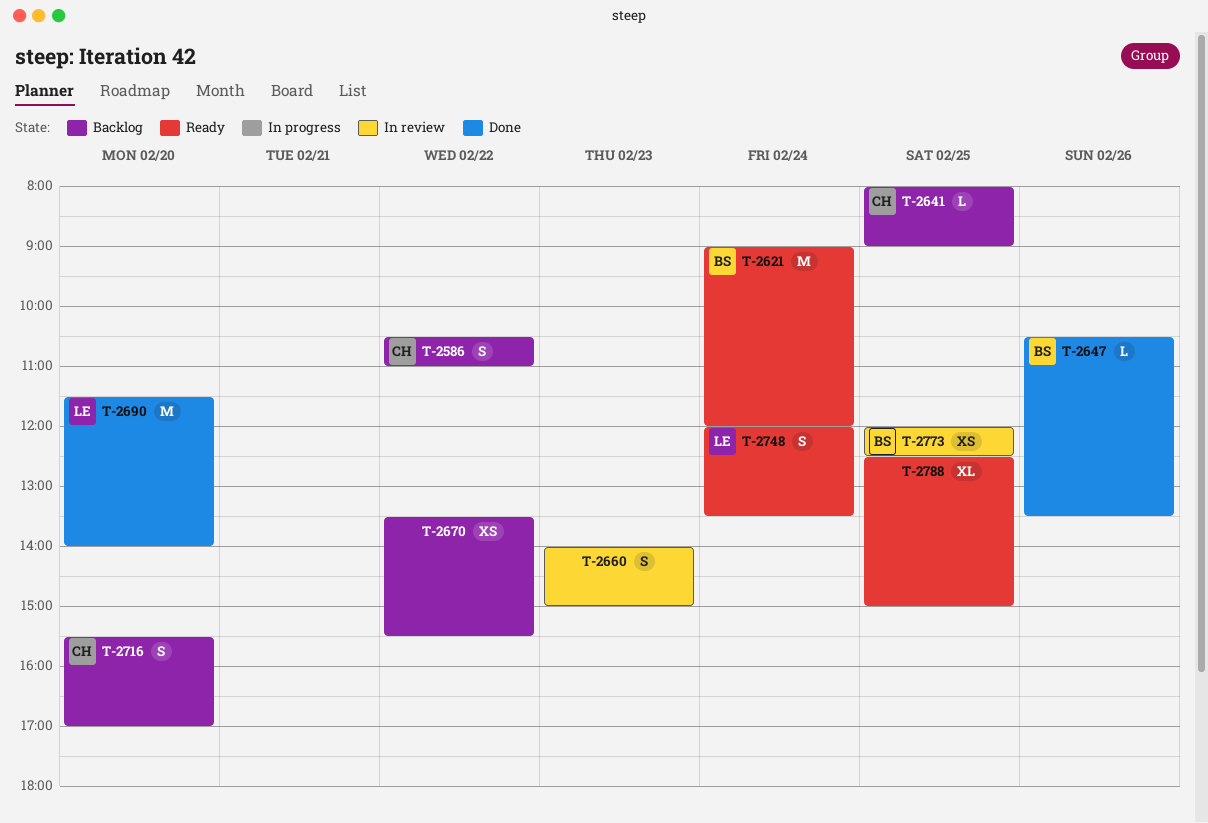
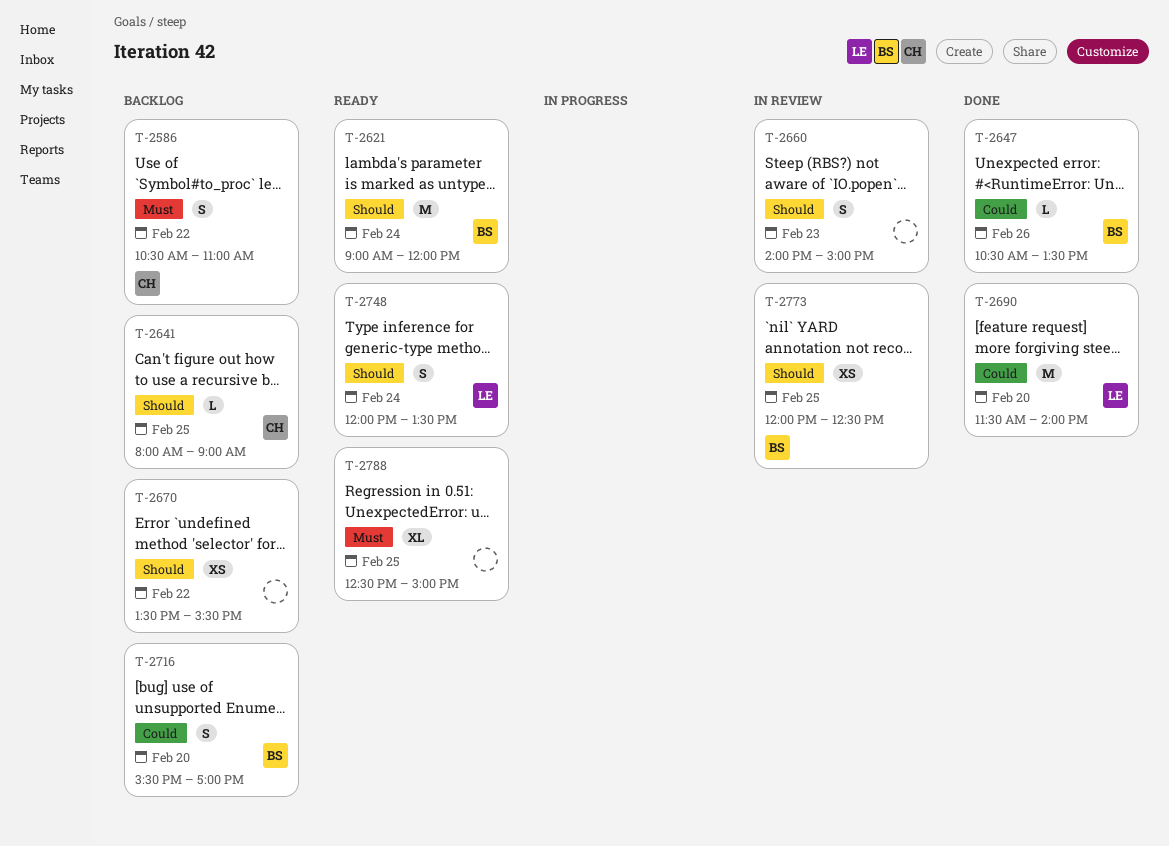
T-2716, owner: CH -> BS

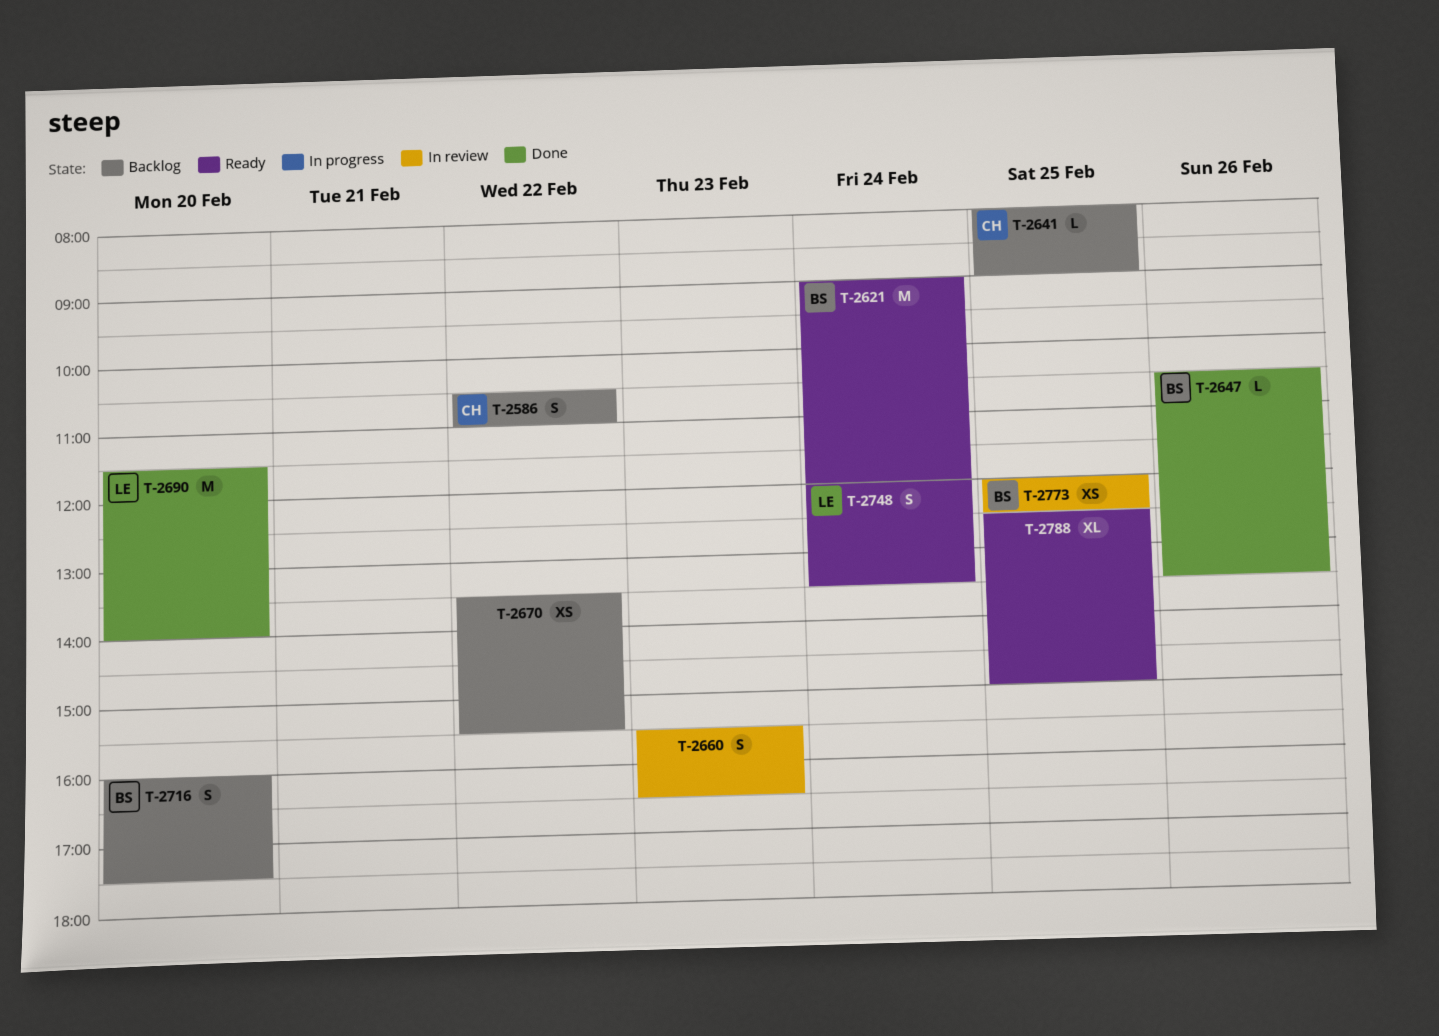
T-2660, begins: 14:00 -> 15:30
T-2660, ends: 15:00 -> 16:30
T-2716, begins: 15:30 -> 16:00
T-2716, ends: 17:00 -> 17:30

